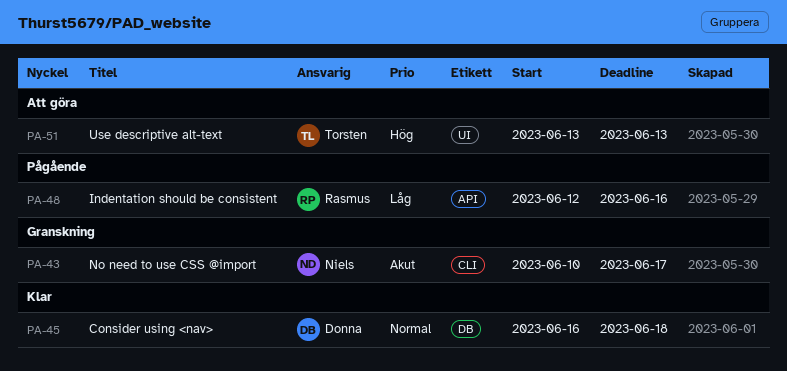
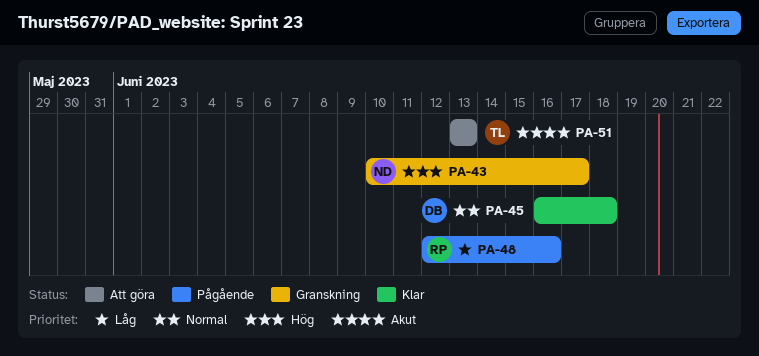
PA-43, priority: Akut -> Hög
PA-51, priority: Hög -> Akut

